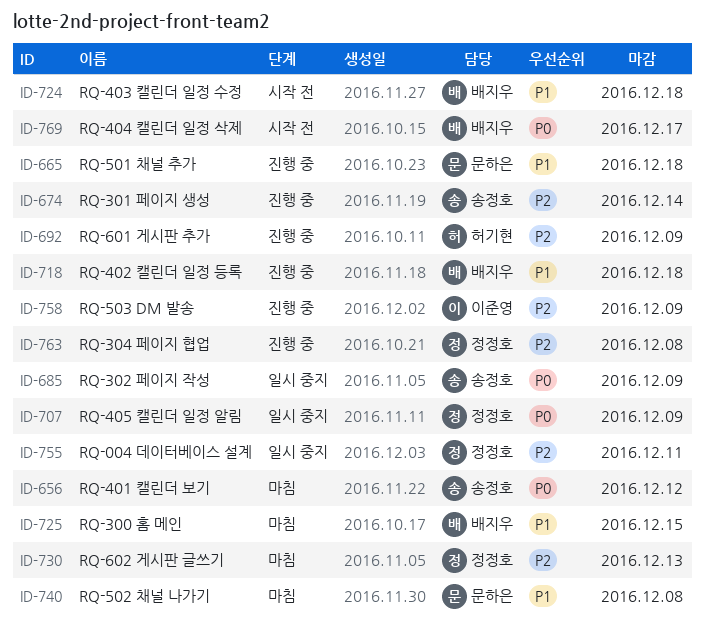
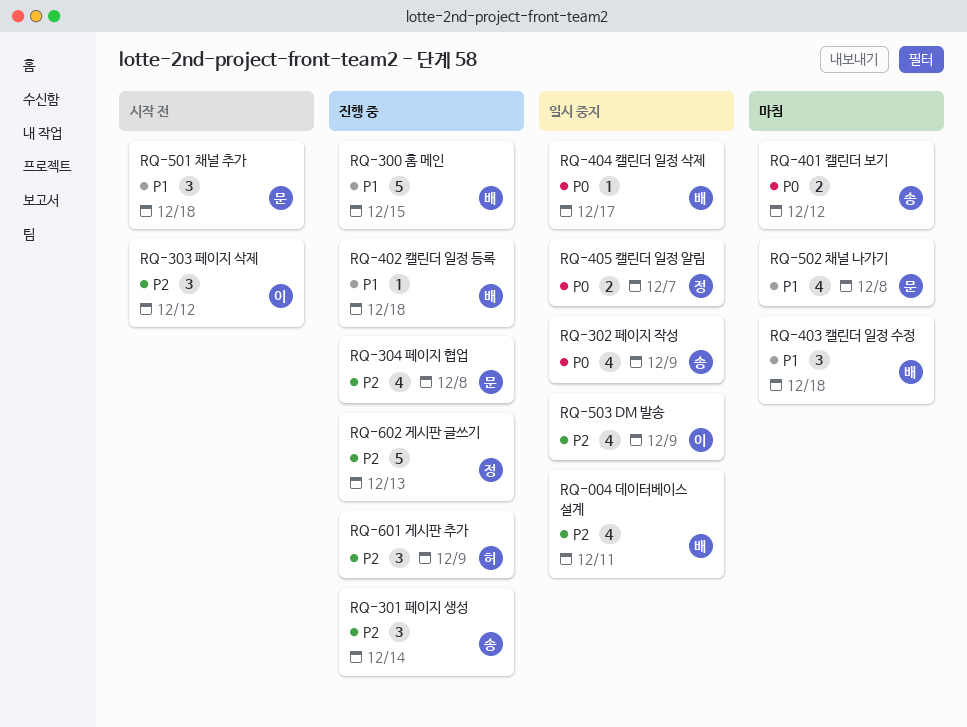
RQ-004 데이터베이스 설계, owner: 정정호 -> 배지우
RQ-300 홈 메인, status: 마침 -> 진행 중
RQ-303 페이지 삭제: none -> present
RQ-304 페이지 협업, owner: 정정호 -> 문하은
RQ-403 캘린더 일정 수정, status: 시작 전 -> 마침
RQ-404 캘린더 일정 삭제, status: 시작 전 -> 일시 중지
RQ-405 캘린더 일정 알림, due: Dec 9 -> Dec 7
RQ-501 채널 추가, status: 진행 중 -> 시작 전
RQ-503 DM 발송, status: 진행 중 -> 일시 중지
RQ-602 게시판 글쓰기, status: 마침 -> 진행 중

